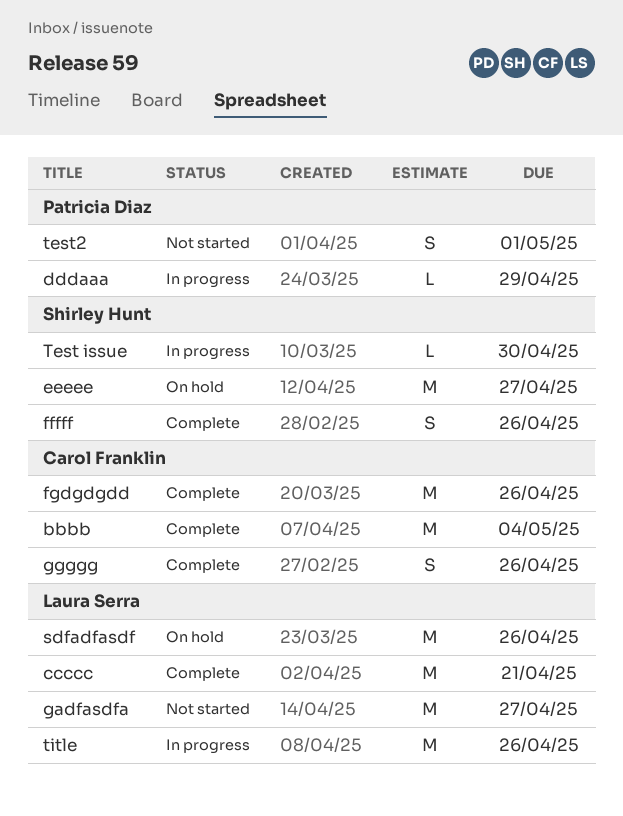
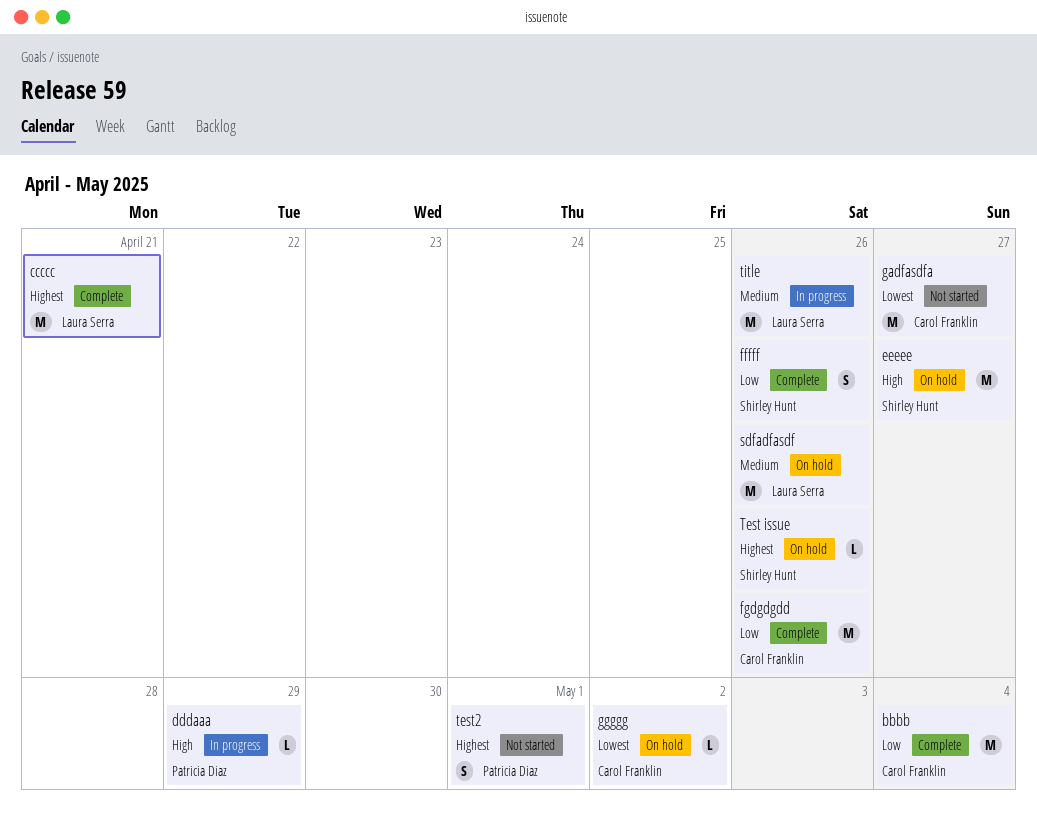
gadfasdfa, owner: Laura Serra -> Carol Franklin
ggggg, status: Complete -> On hold
ggggg, estimate: S -> L
ggggg, due: Apr 26 -> May 2
Test issue, status: In progress -> On hold
Test issue, due: Apr 30 -> Apr 26

